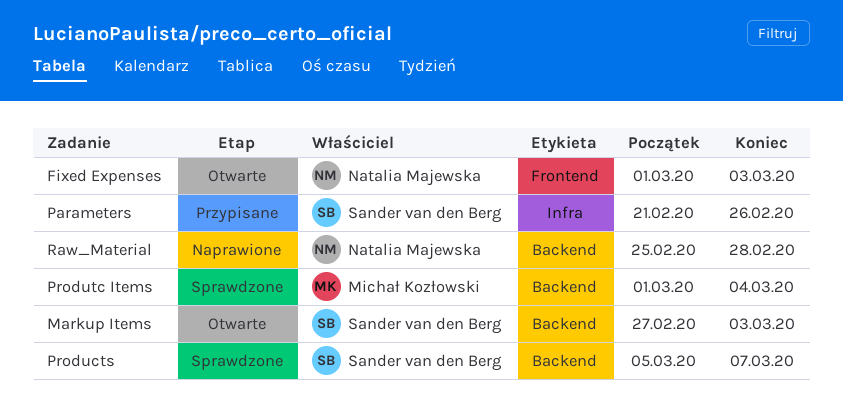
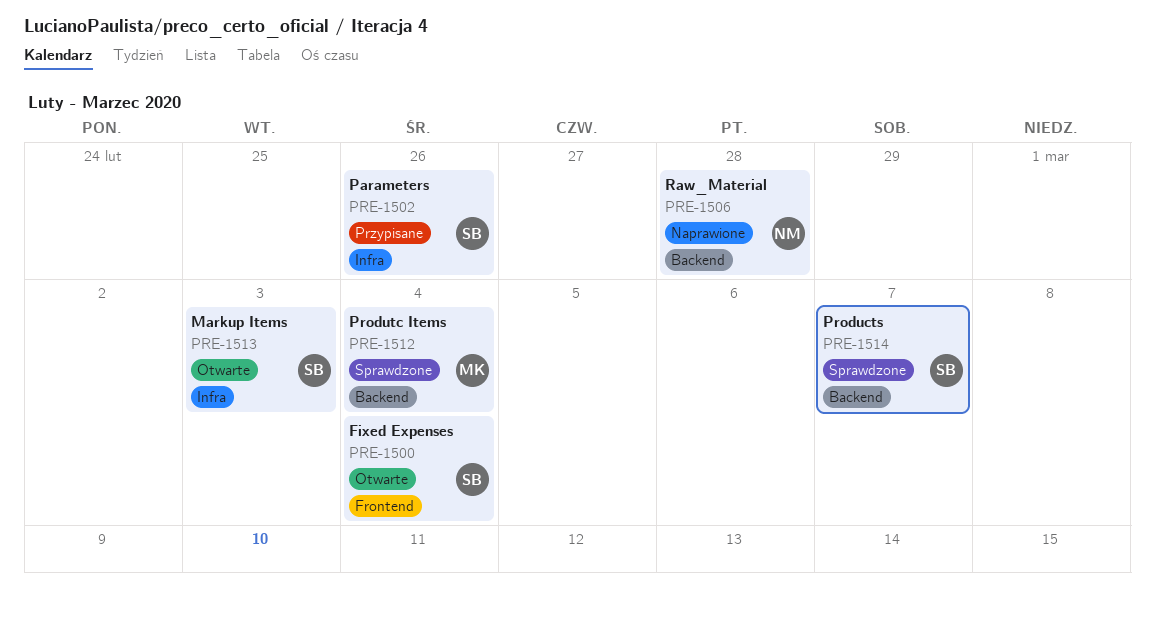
Fixed Expenses, owner: Natalia Majewska -> Sander van den Berg
Fixed Expenses, due: Mar 3 -> Mar 4
Markup Items, label: Backend -> Infra

